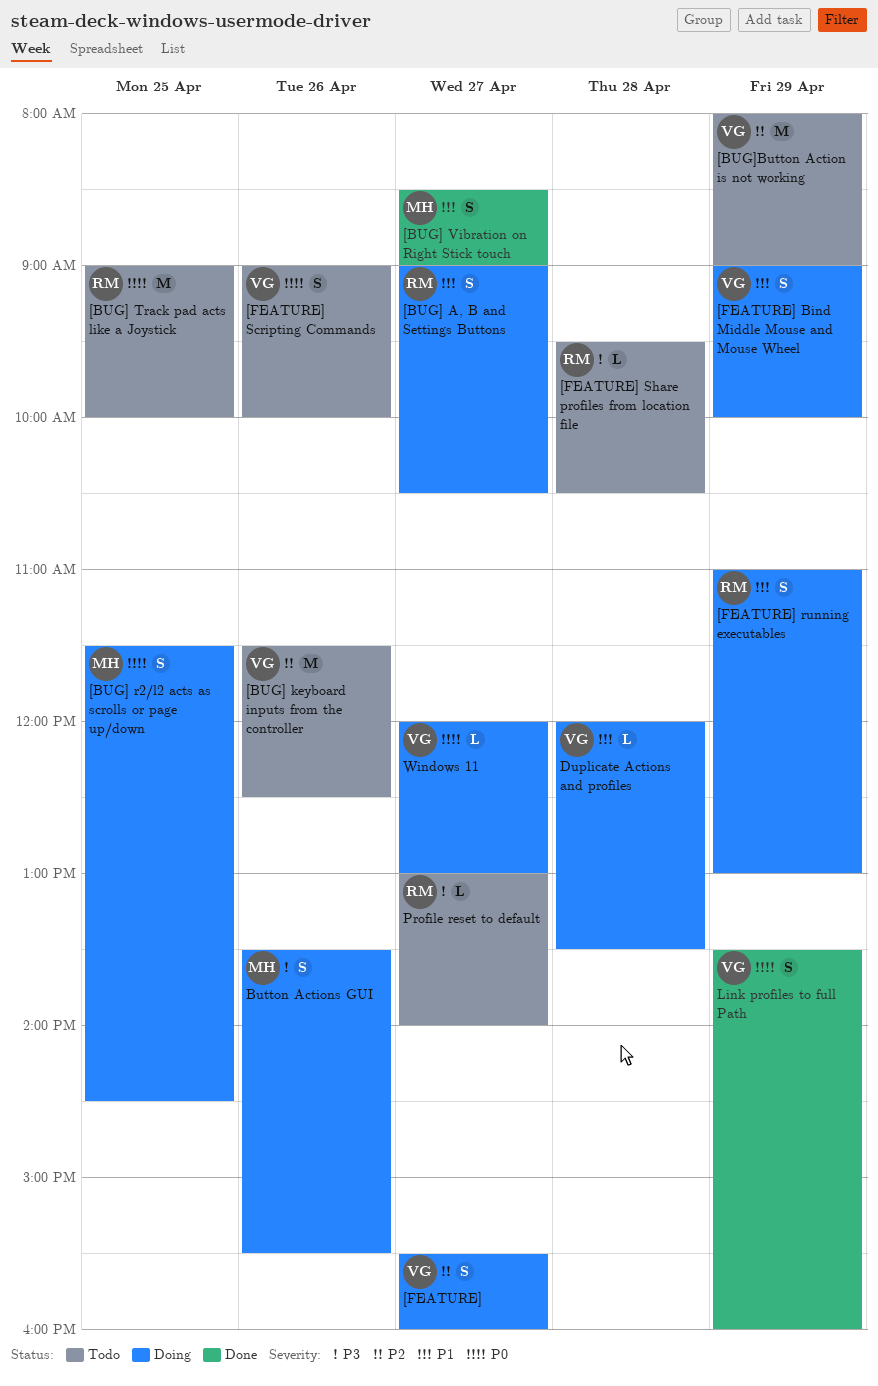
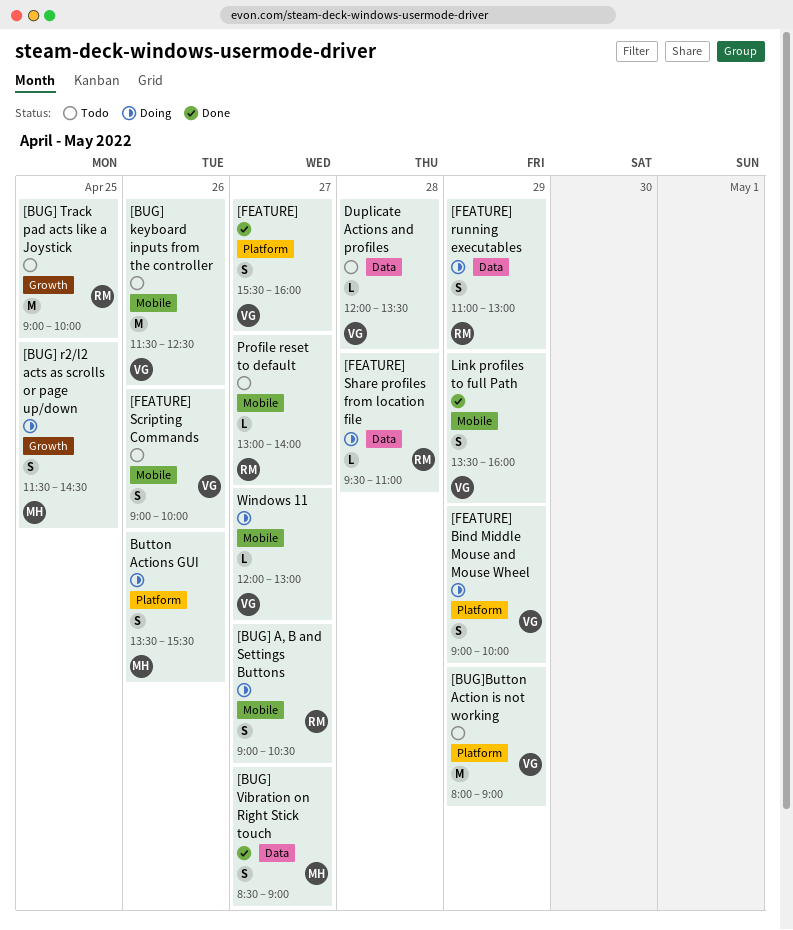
[FEATURE], status: Doing -> Done
[FEATURE] Share profiles from location file, status: Todo -> Doing
[FEATURE] Share profiles from location file, ends: 10:30 -> 11:00
Duplicate Actions and profiles, status: Doing -> Todo

